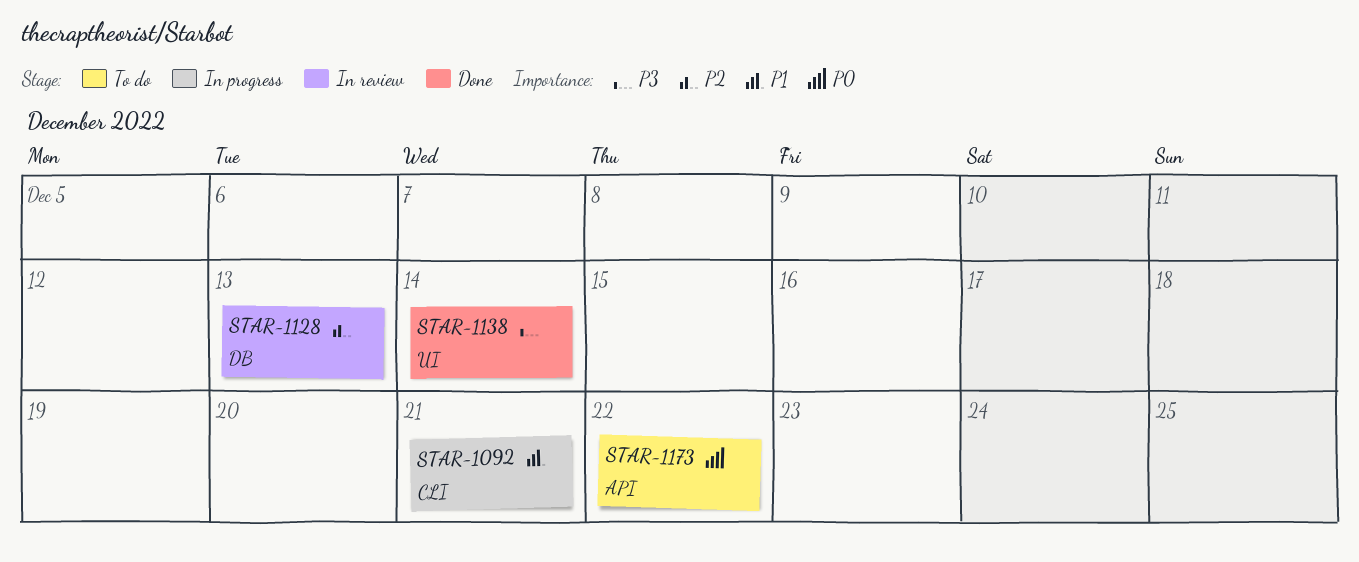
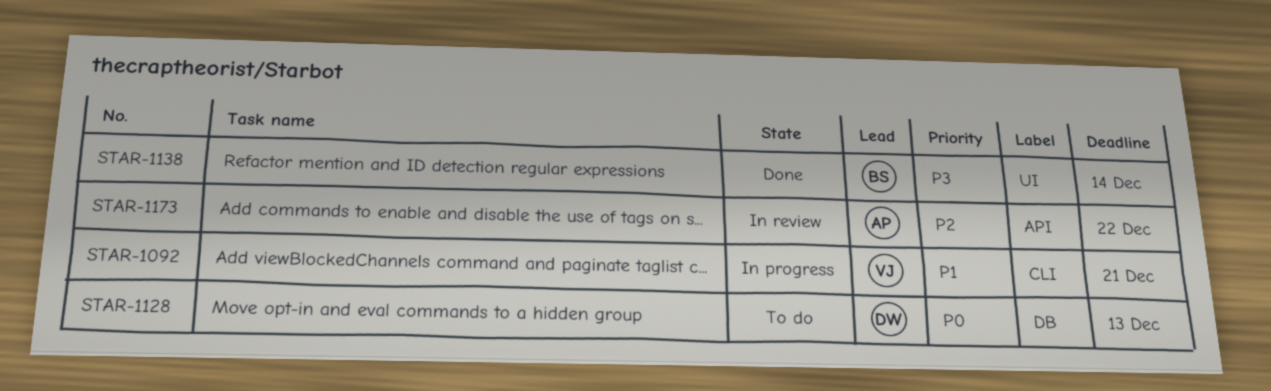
STAR-1128, status: In review -> To do
STAR-1128, priority: P2 -> P0
STAR-1173, status: To do -> In review
STAR-1173, priority: P0 -> P2

